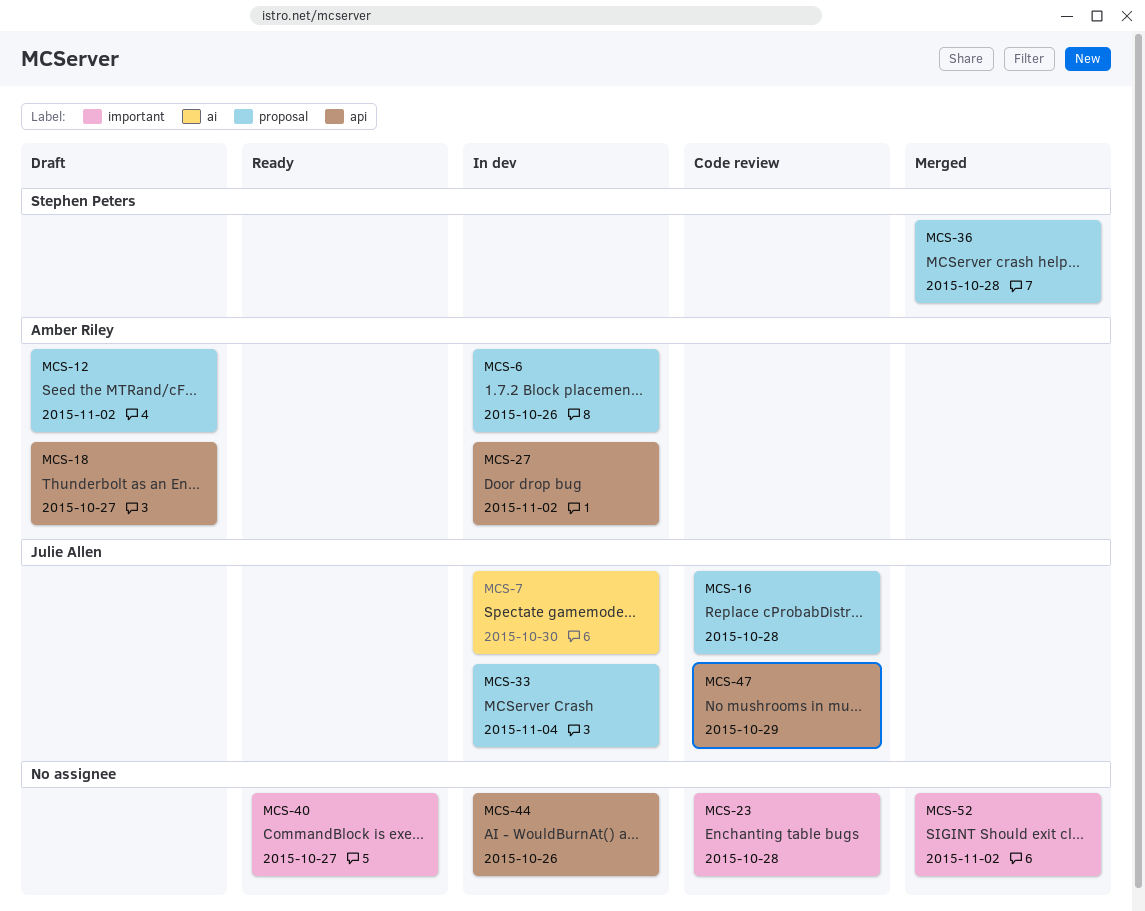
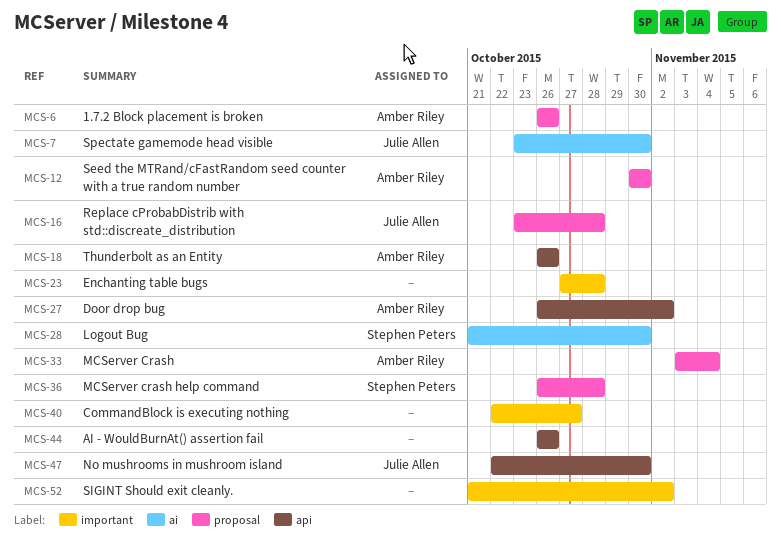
MCS-12, due: Nov 2 -> Oct 30
MCS-18, due: Oct 27 -> Oct 26
MCS-28: none -> present
MCS-33, owner: Julie Allen -> Amber Riley
MCS-47, due: Oct 29 -> Oct 30

